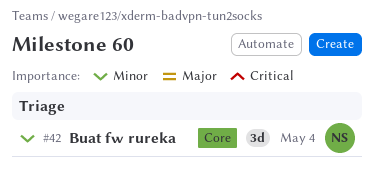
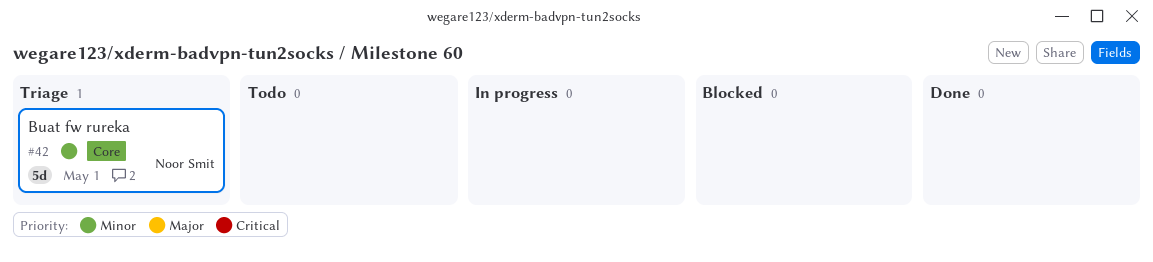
#42, estimate: 3d -> 5d
#42, due: May 4 -> May 1

